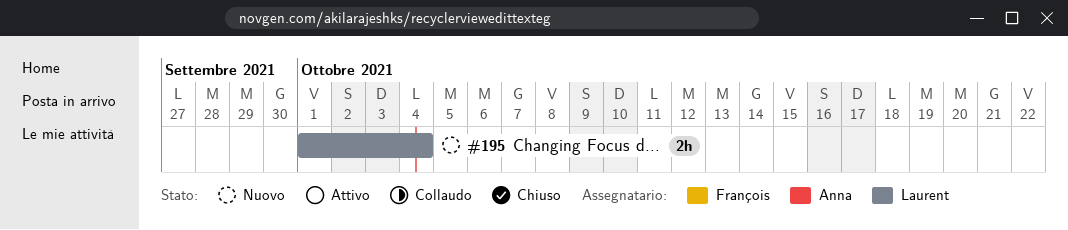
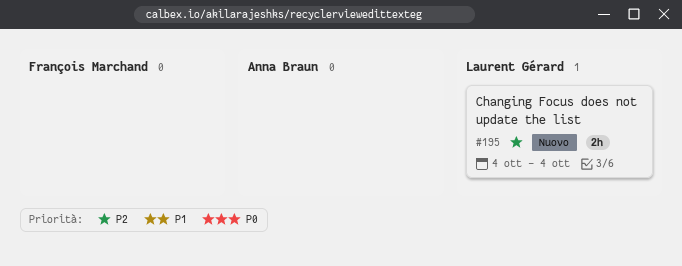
#195, start: Oct 1 -> Oct 4

